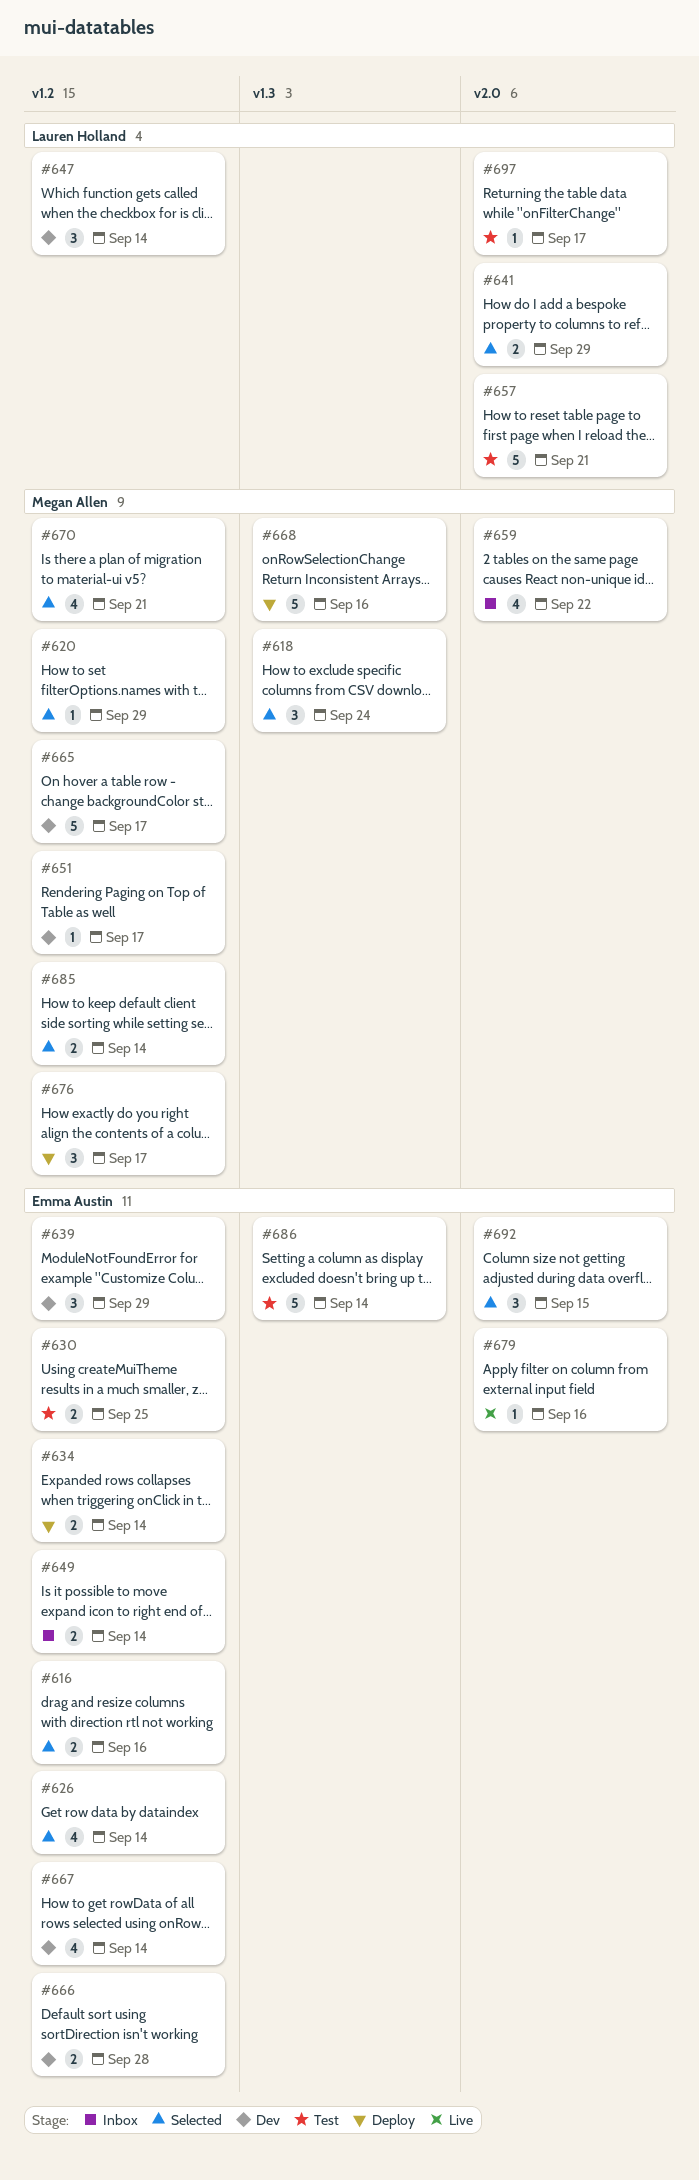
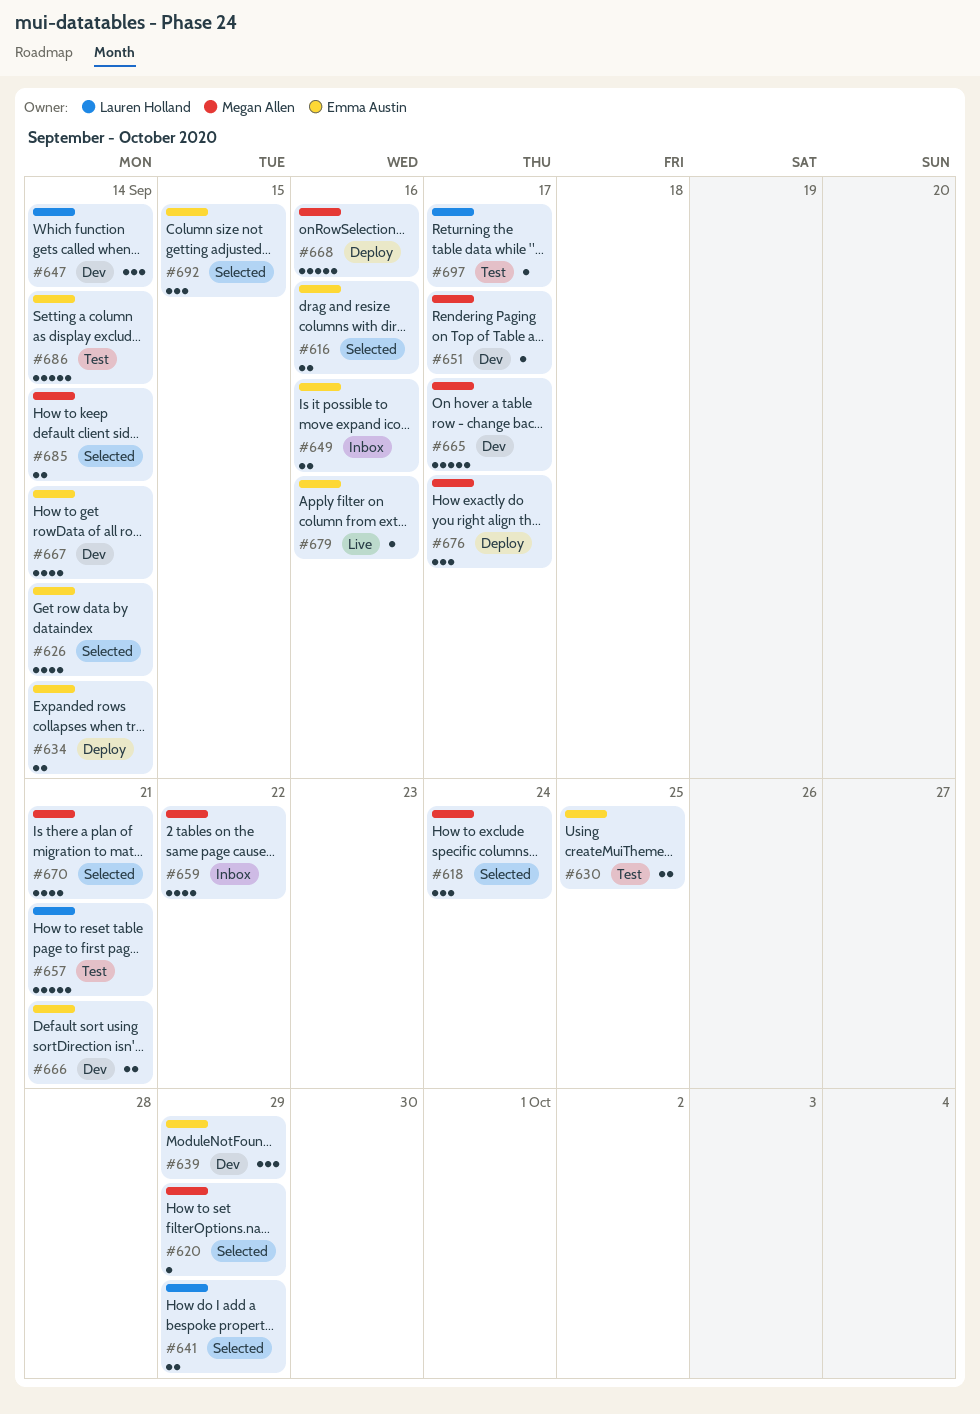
#649, due: Sep 14 -> Sep 16
#666, due: Sep 28 -> Sep 21

